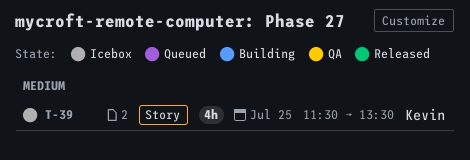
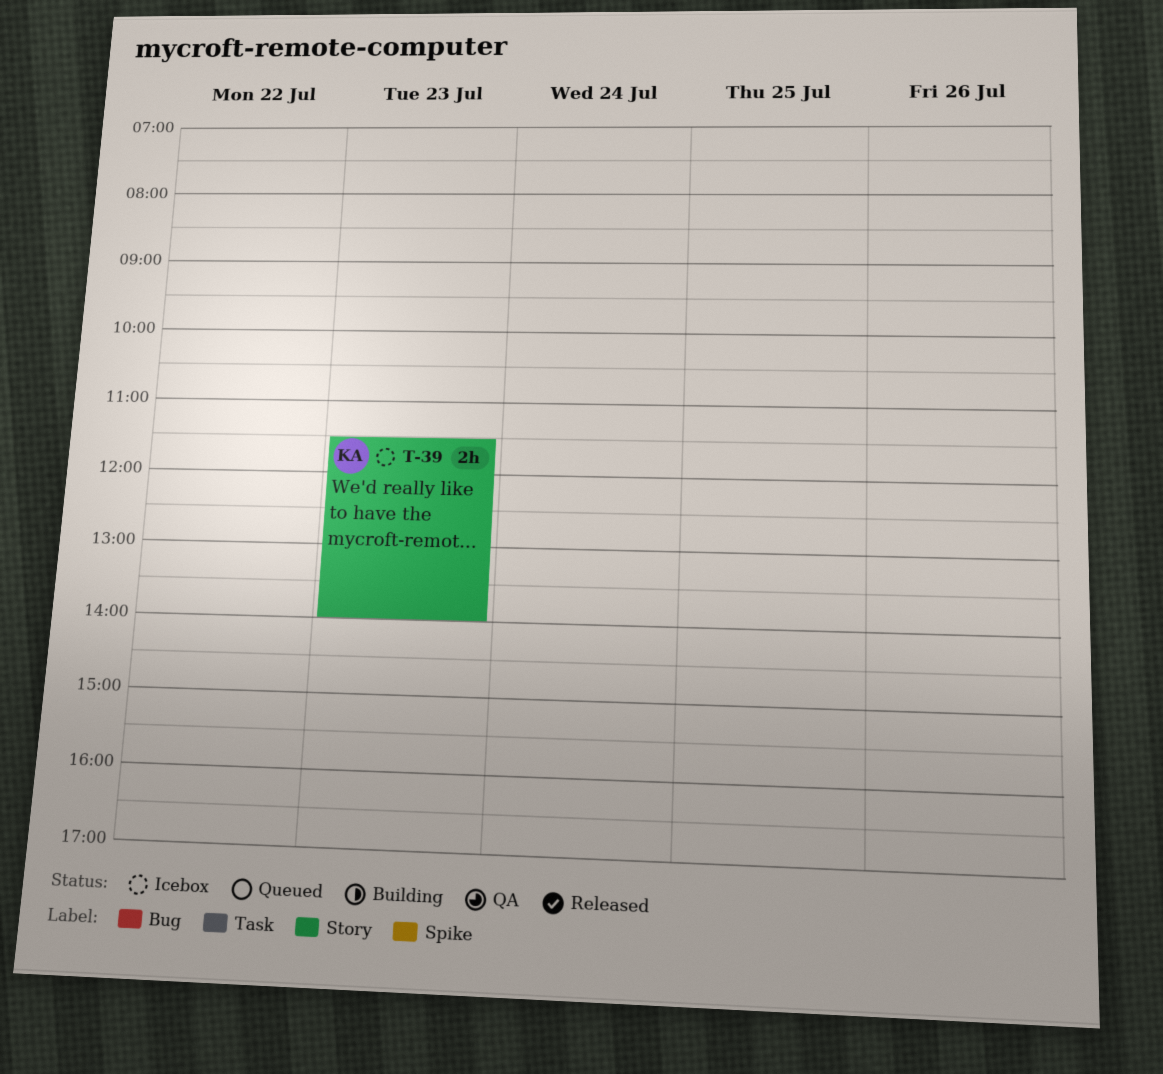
T-39, estimate: 4h -> 2h
T-39, day: Jul 25 -> Jul 23
T-39, ends: 13:30 -> 14:00

